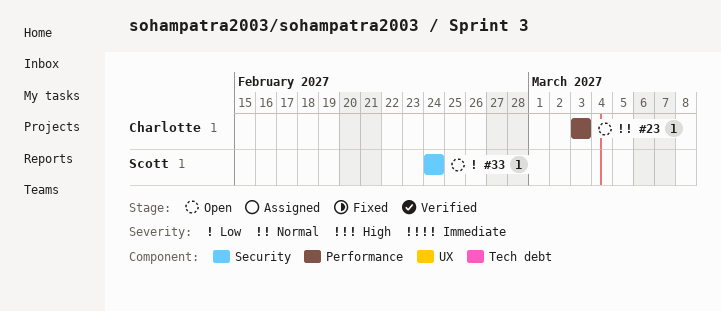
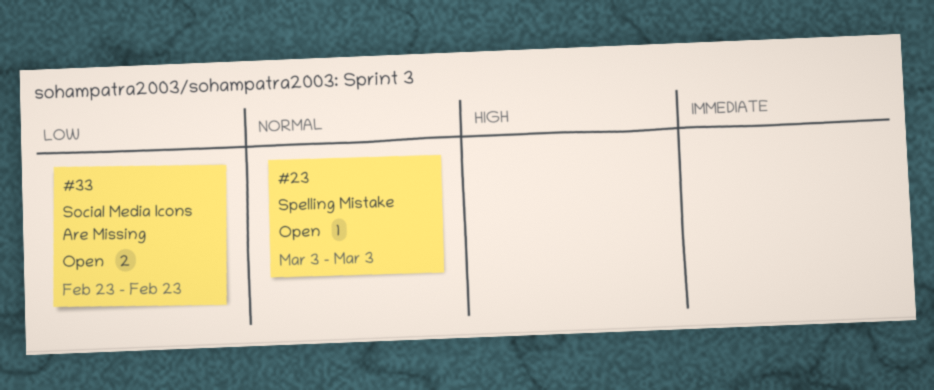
#33, estimate: 1 -> 2
#33, start: Feb 24 -> Feb 23
#33, due: Feb 24 -> Feb 23

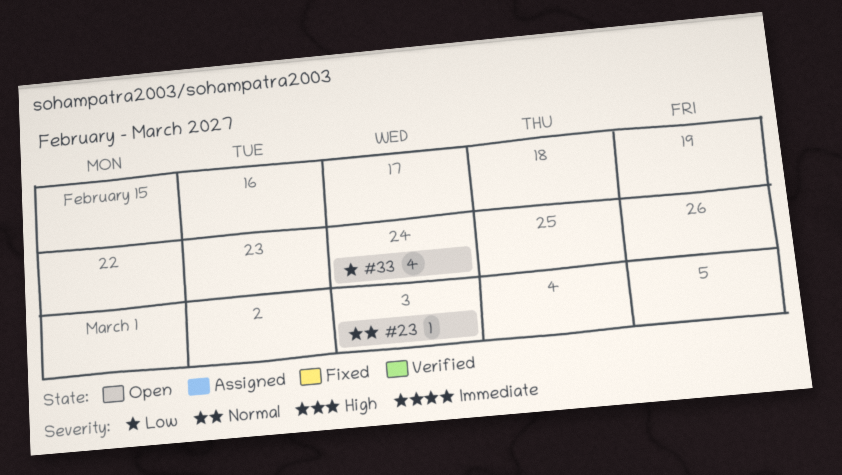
#33, estimate: 2 -> 4
#33, start: Feb 23 -> Feb 24
#33, due: Feb 23 -> Feb 24

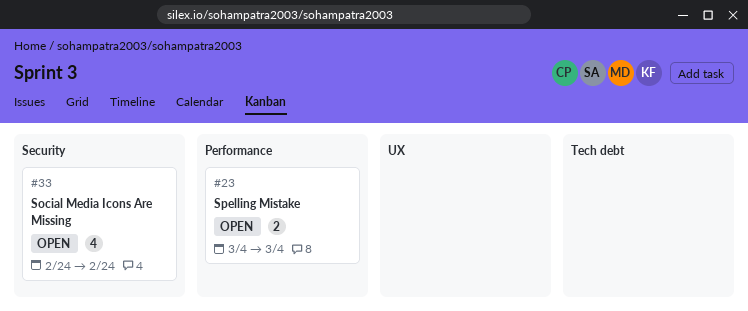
#23, estimate: 1 -> 2
#23, start: Mar 3 -> Mar 4
#23, due: Mar 3 -> Mar 4

